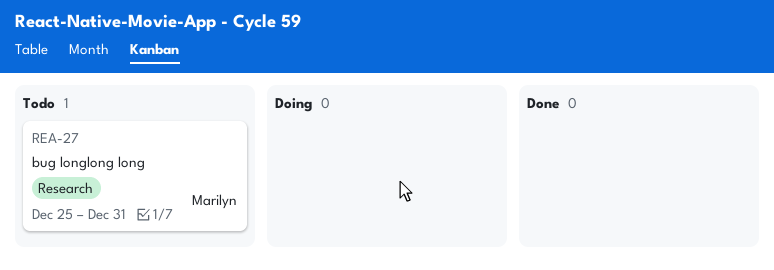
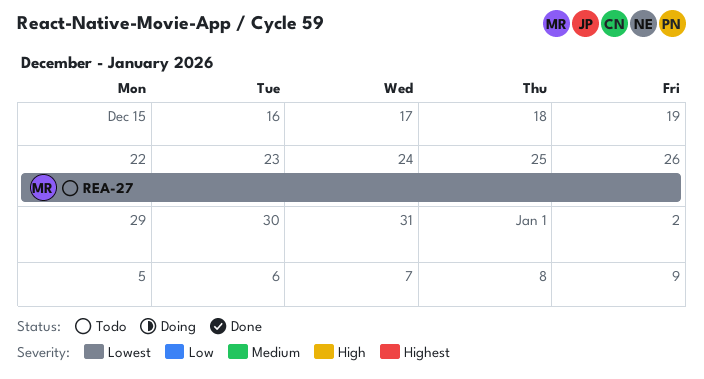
REA-27, start: Dec 25 -> Dec 22
REA-27, due: Dec 31 -> Dec 26

